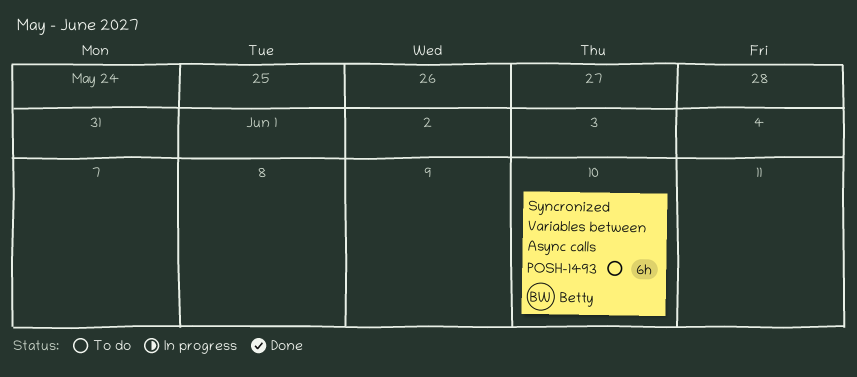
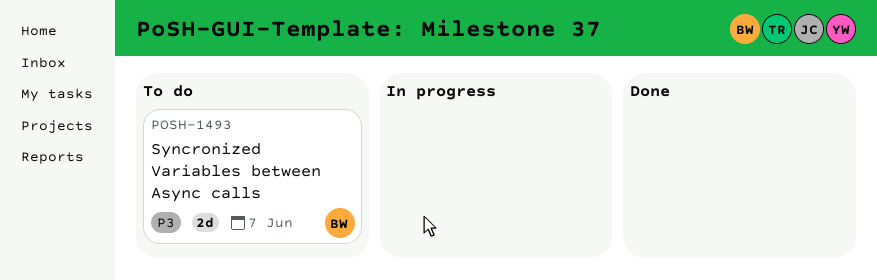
POSH-1493, estimate: 6h -> 2d
POSH-1493, due: Jun 10 -> Jun 7

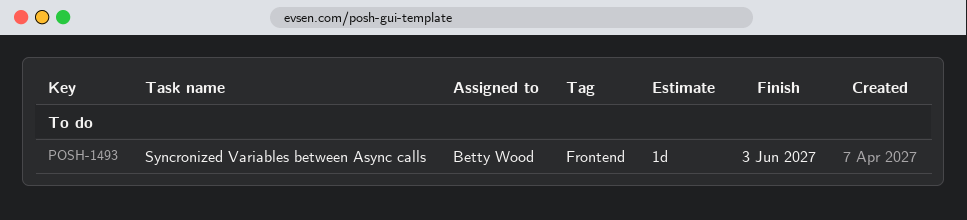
POSH-1493, estimate: 2d -> 1d
POSH-1493, due: Jun 7 -> Jun 3

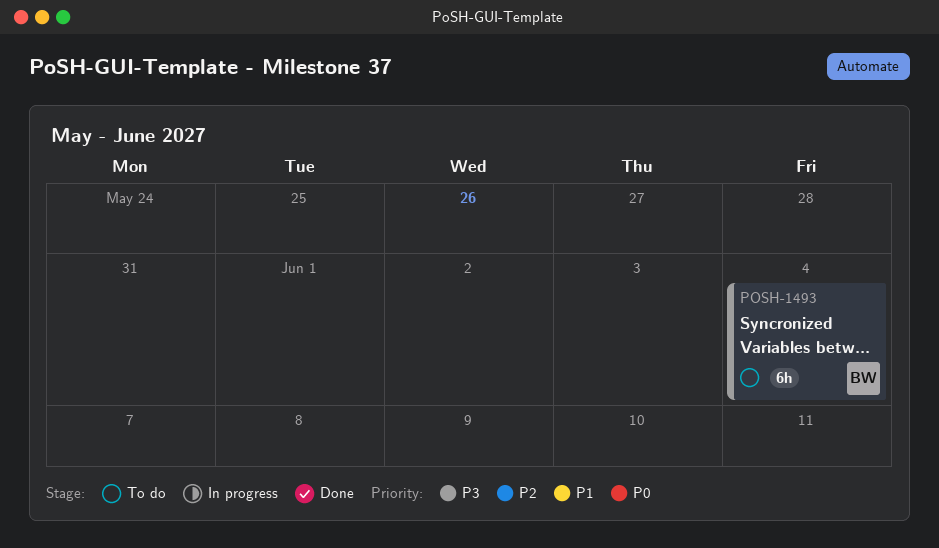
POSH-1493, estimate: 1d -> 6h
POSH-1493, due: Jun 3 -> Jun 4

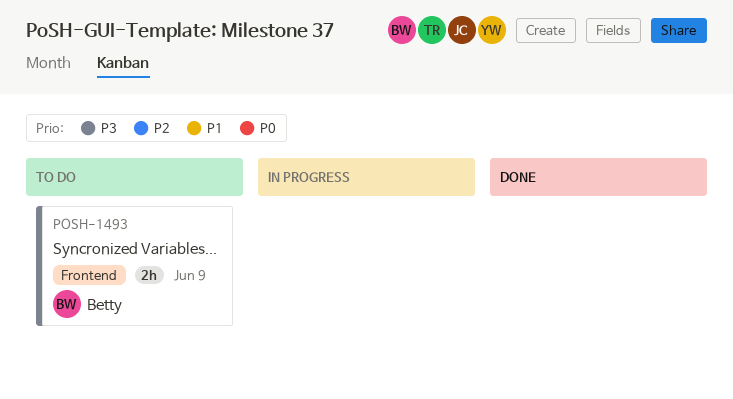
POSH-1493, estimate: 6h -> 2h
POSH-1493, due: Jun 4 -> Jun 9

